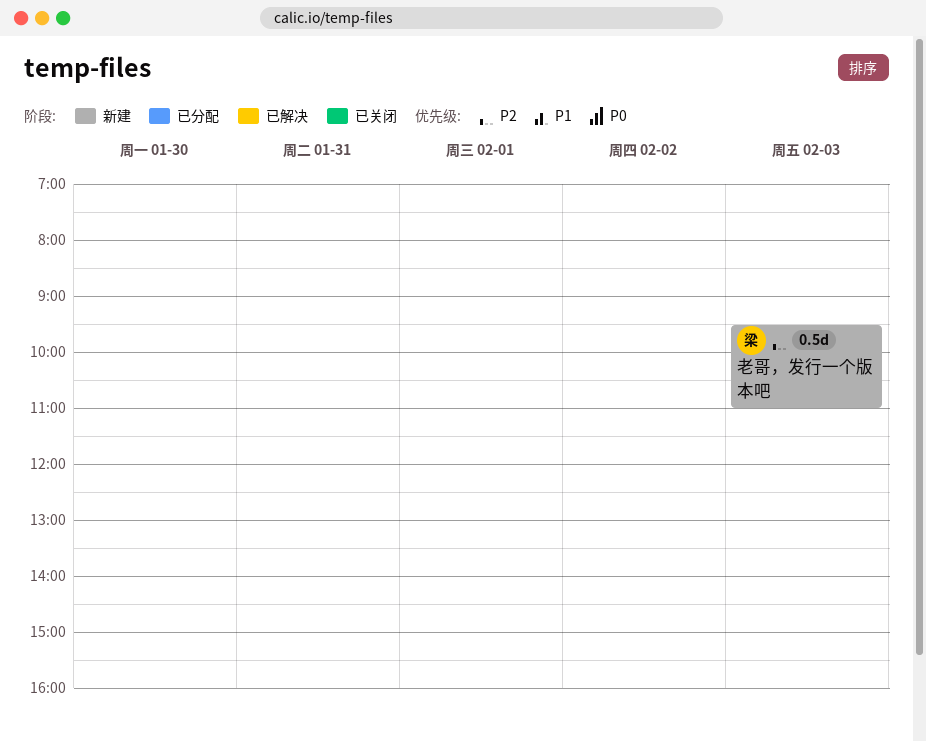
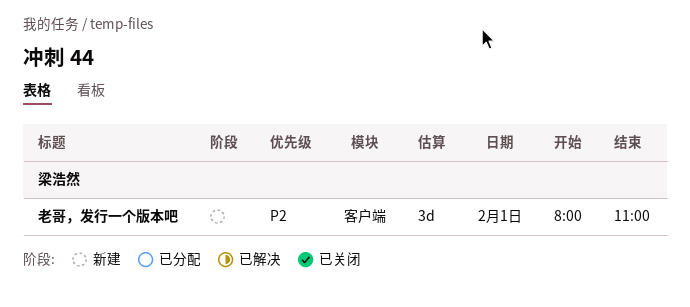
老哥，发行一个版本吧, estimate: 0.5d -> 3d
老哥，发行一个版本吧, day: Feb 3 -> Feb 1
老哥，发行一个版本吧, begins: 09:30 -> 08:00

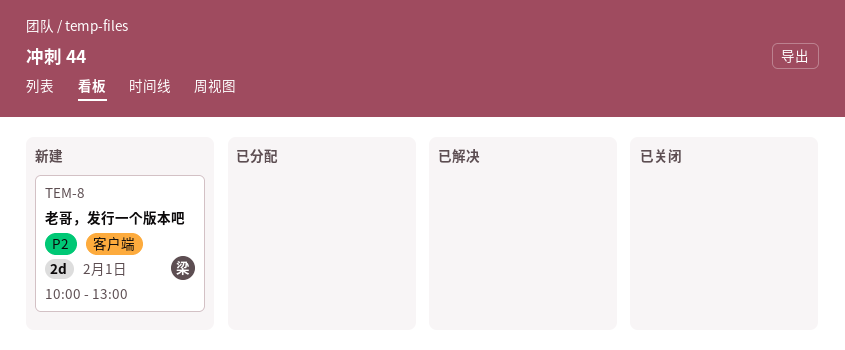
老哥，发行一个版本吧, estimate: 3d -> 2d
老哥，发行一个版本吧, begins: 08:00 -> 10:00
老哥，发行一个版本吧, ends: 11:00 -> 13:00

